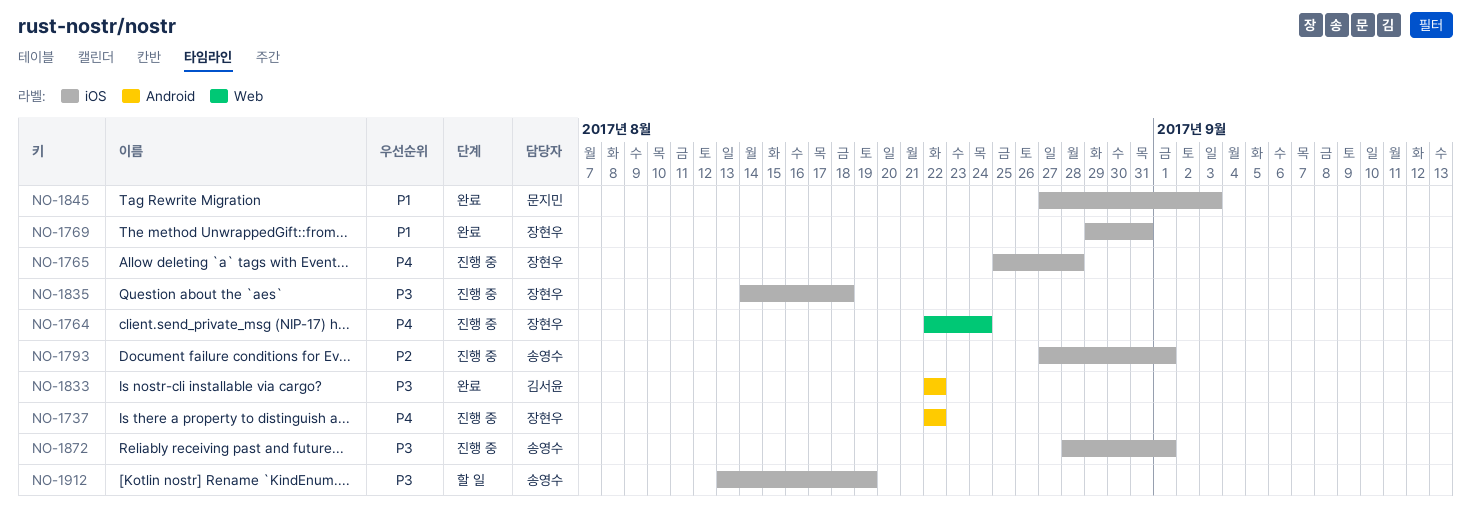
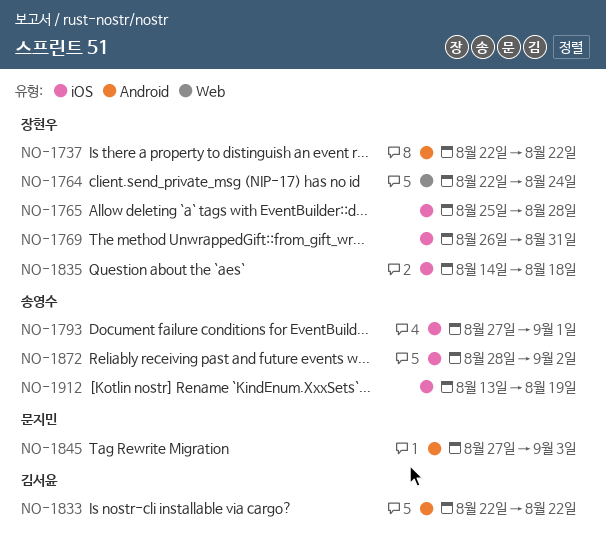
NO-1769, start: Aug 29 -> Aug 26
NO-1845, label: iOS -> Android
NO-1872, due: Sep 1 -> Sep 2

